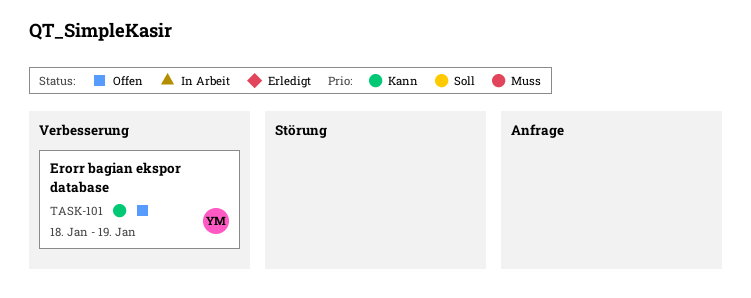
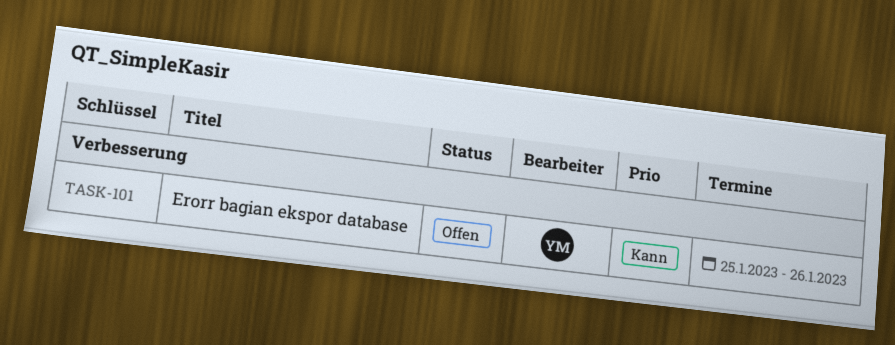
TASK-101, start: Jan 18 -> Jan 25
TASK-101, due: Jan 19 -> Jan 26

